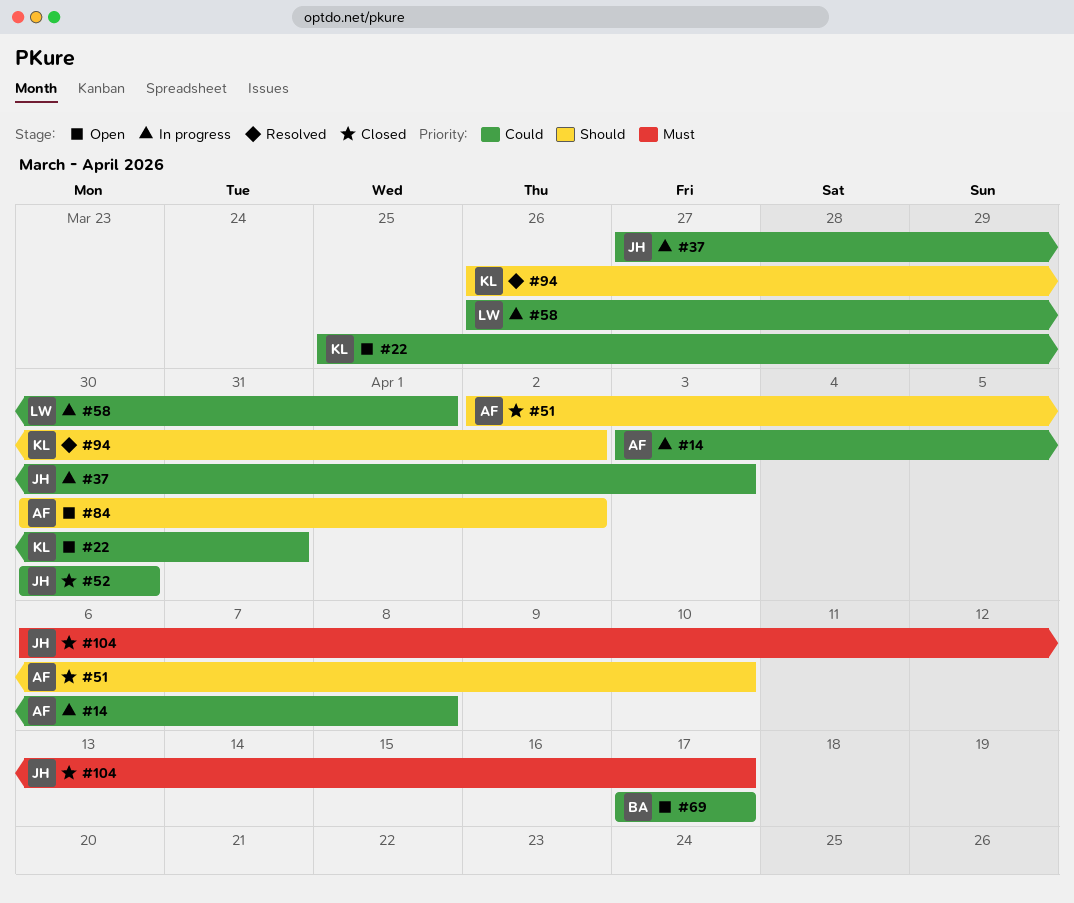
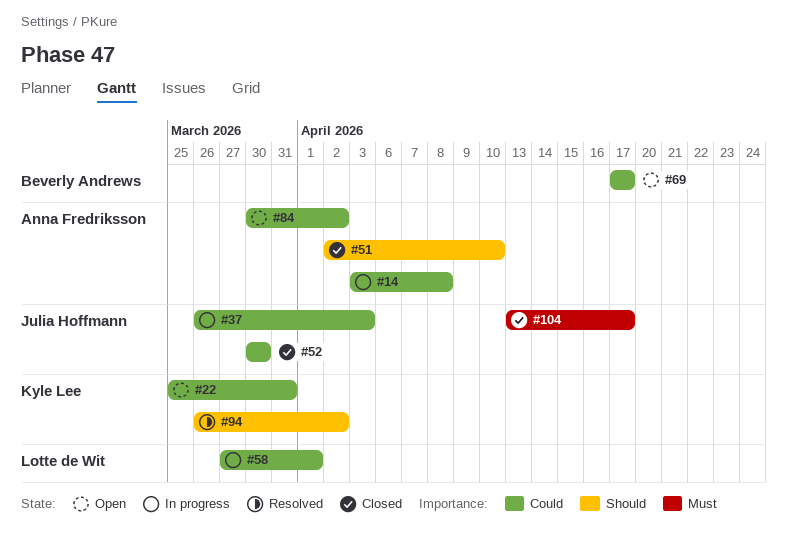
#37, start: Mar 27 -> Mar 26
#58, start: Mar 26 -> Mar 27
#84, priority: Should -> Could
#104, start: Apr 6 -> Apr 13

